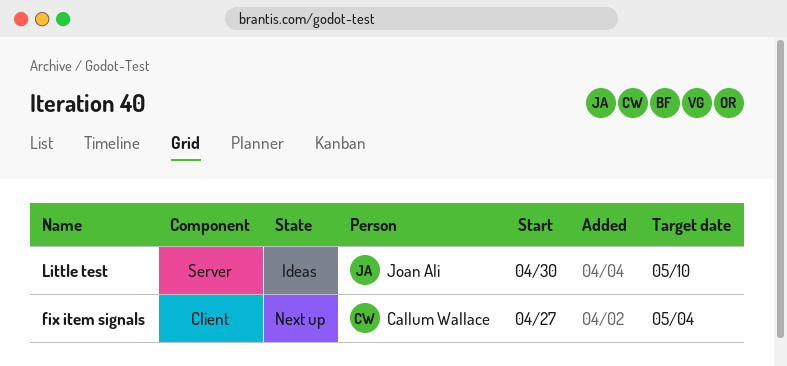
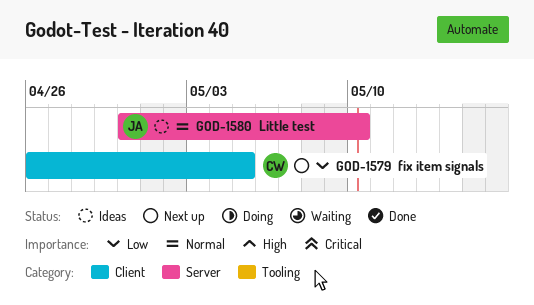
fix item signals, start: Apr 27 -> Apr 26
fix item signals, due: May 4 -> May 5

